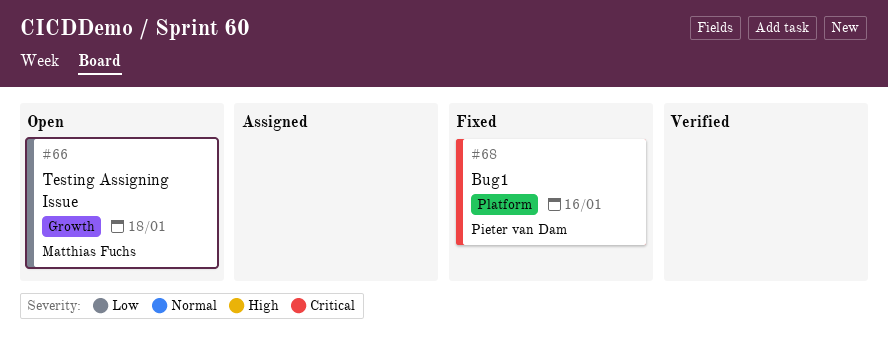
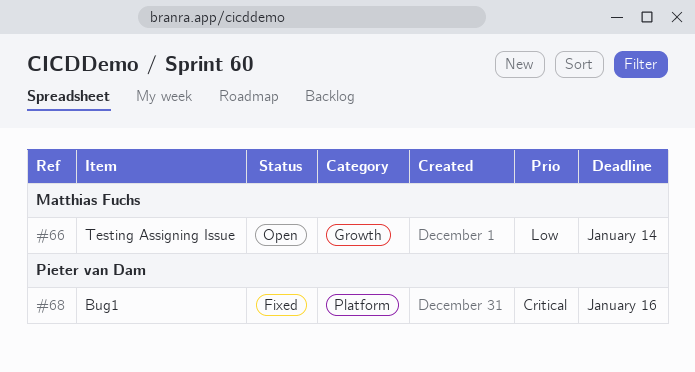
#66, due: Jan 18 -> Jan 14

